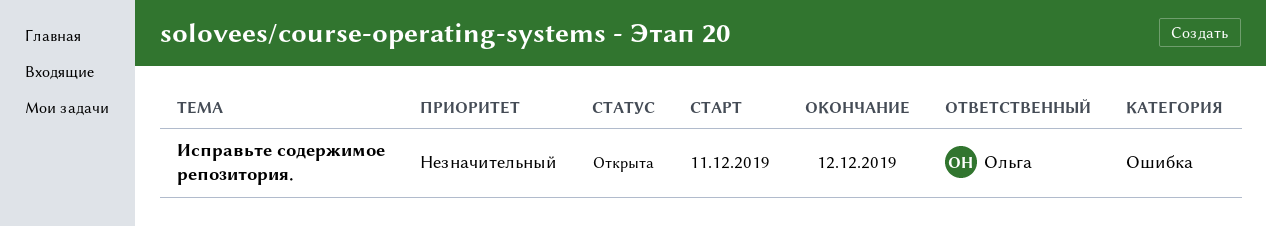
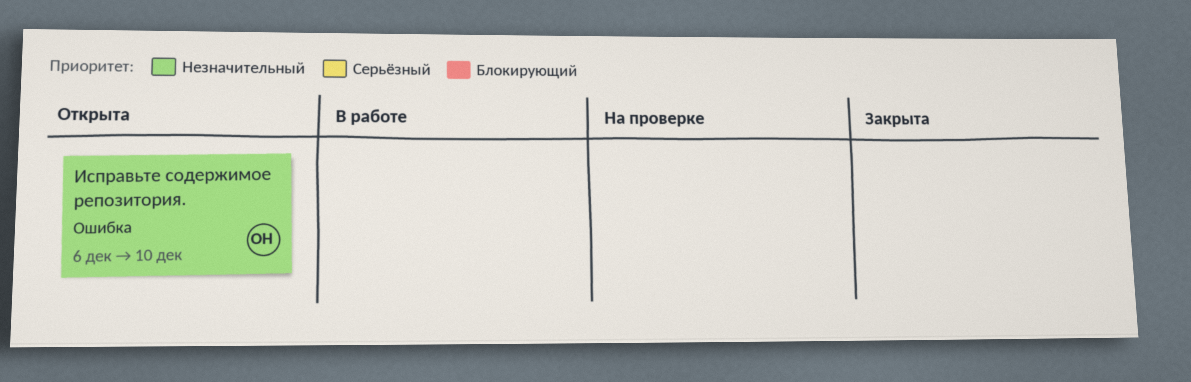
Исправьте содержимое репозитория., start: Dec 11 -> Dec 6
Исправьте содержимое репозитория., due: Dec 12 -> Dec 10

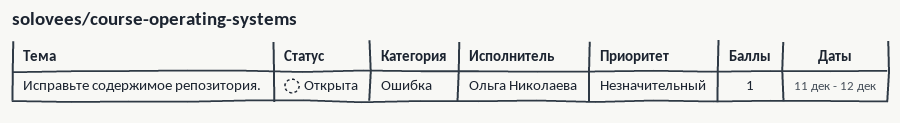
Исправьте содержимое репозитория., start: Dec 6 -> Dec 11
Исправьте содержимое репозитория., due: Dec 10 -> Dec 12

